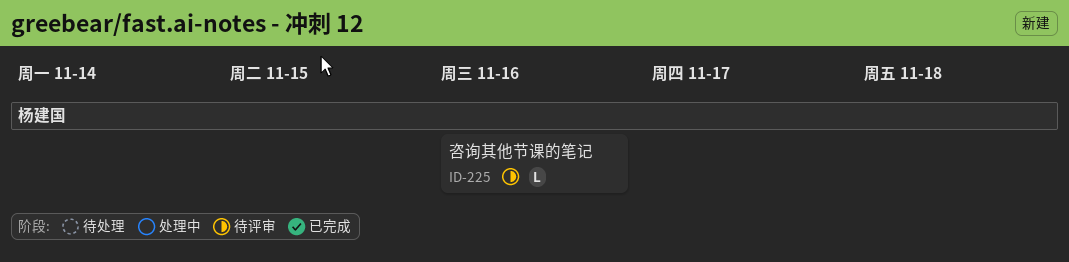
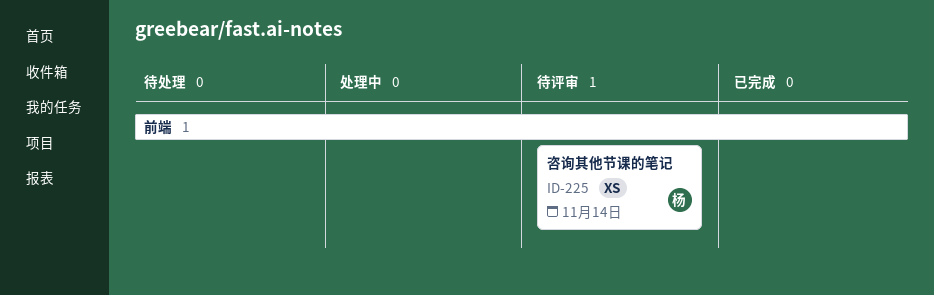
ID-225, estimate: L -> XS
ID-225, due: Nov 16 -> Nov 14

